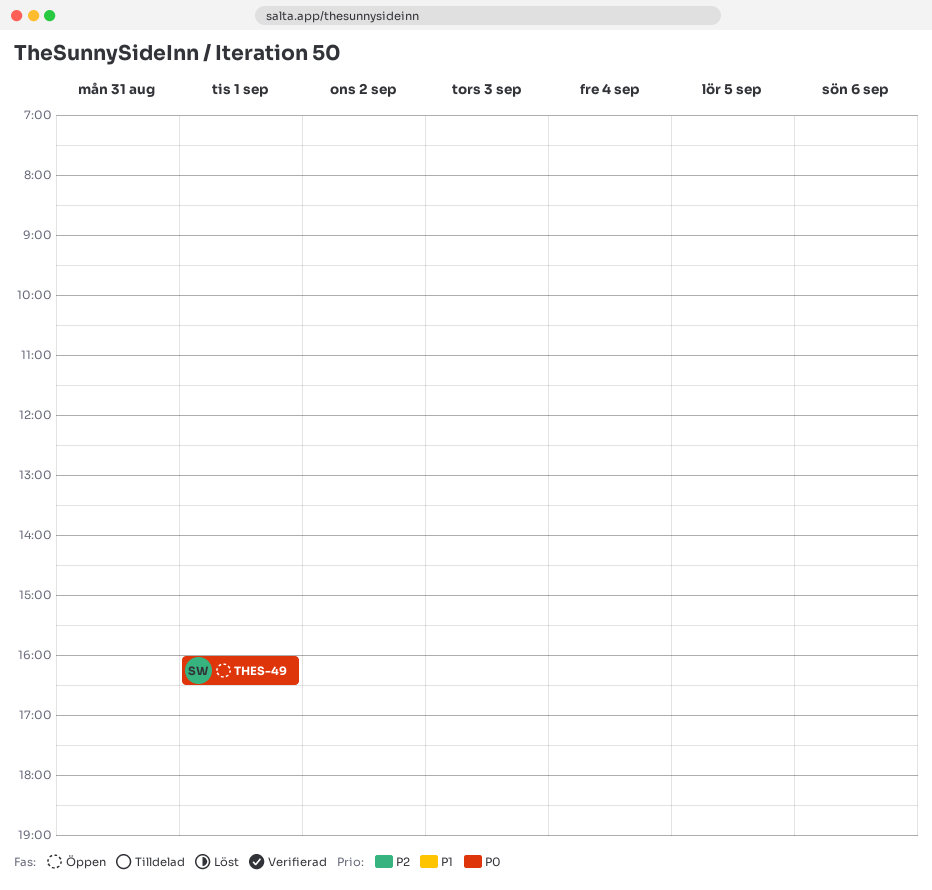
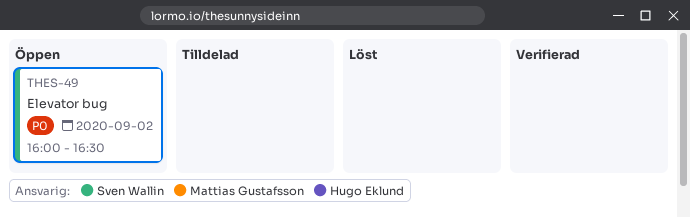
THES-49, day: Sep 1 -> Sep 2

